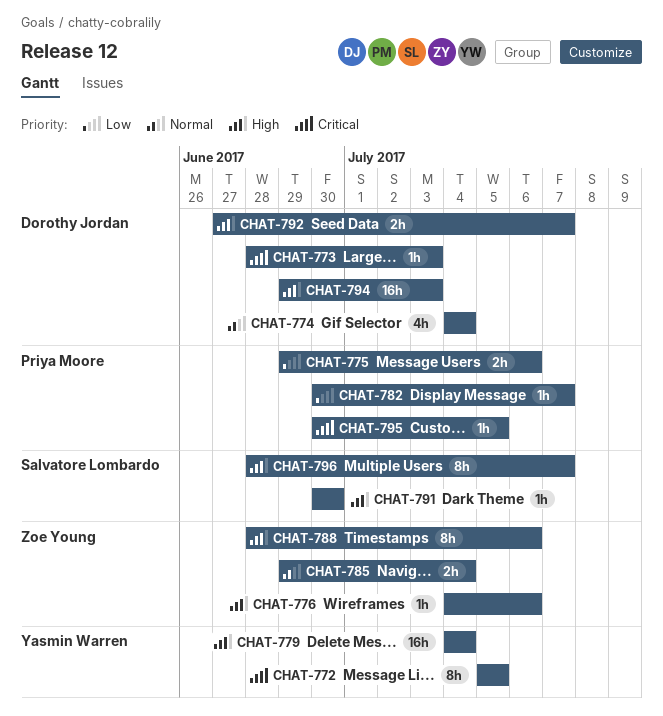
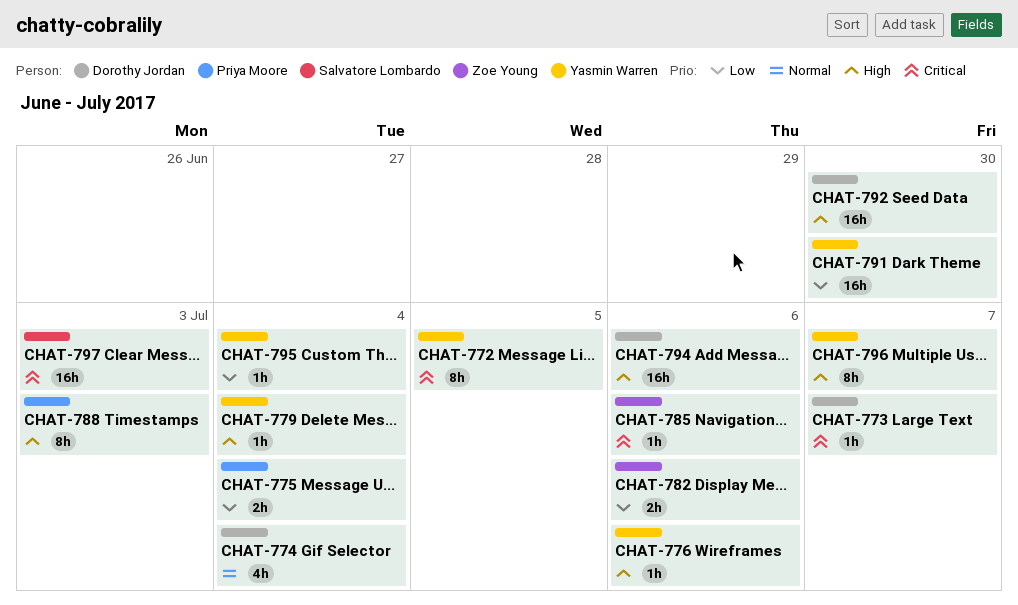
CHAT-773, due: Jul 3 -> Jul 7
CHAT-775, due: Jul 6 -> Jul 4
CHAT-776, owner: Zoe Young -> Yasmin Warren
CHAT-779, estimate: 16h -> 1h
CHAT-782, owner: Priya Moore -> Zoe Young
CHAT-782, estimate: 1h -> 2h
CHAT-782, due: Jul 7 -> Jul 6
CHAT-785, priority: Normal -> Critical
CHAT-785, estimate: 2h -> 1h
CHAT-785, due: Jul 4 -> Jul 6
CHAT-788, owner: Zoe Young -> Priya Moore
CHAT-788, due: Jul 6 -> Jul 3
CHAT-791, owner: Salvatore Lombardo -> Yasmin Warren
CHAT-791, priority: High -> Low
CHAT-791, estimate: 1h -> 16h
CHAT-792, estimate: 2h -> 16h
CHAT-792, due: Jul 7 -> Jun 30
CHAT-794, due: Jul 3 -> Jul 6
CHAT-795, owner: Priya Moore -> Yasmin Warren
CHAT-795, priority: Critical -> Low
CHAT-795, due: Jul 5 -> Jul 4
CHAT-796, owner: Salvatore Lombardo -> Yasmin Warren
CHAT-797: none -> present

